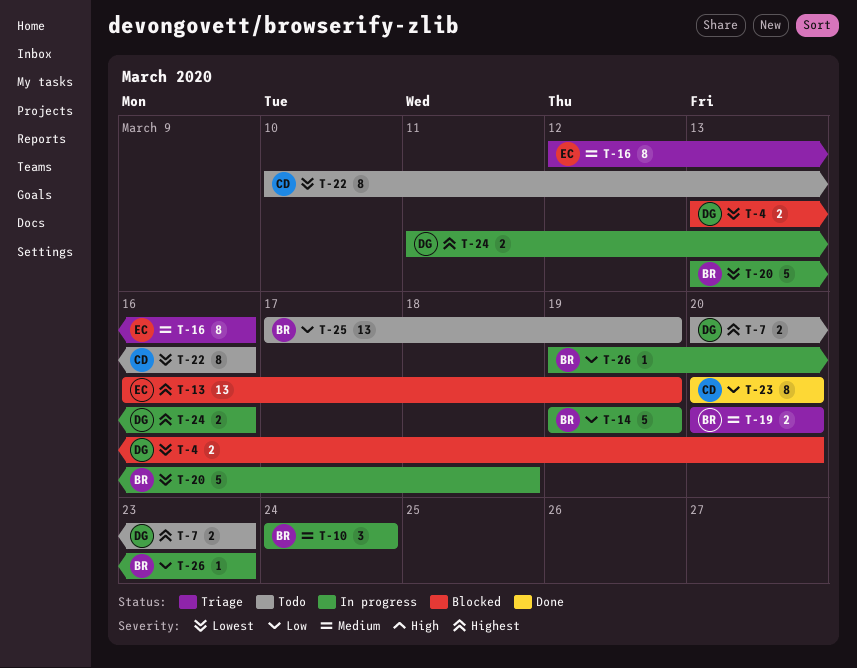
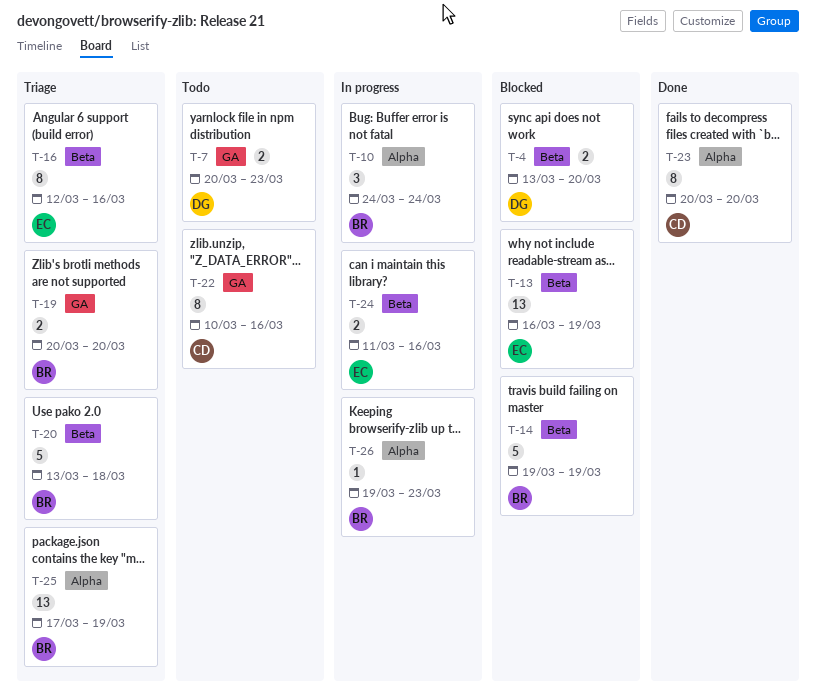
T-14, status: In progress -> Blocked
T-20, status: In progress -> Triage
T-24, owner: DG -> EC
T-25, status: Todo -> Triage

